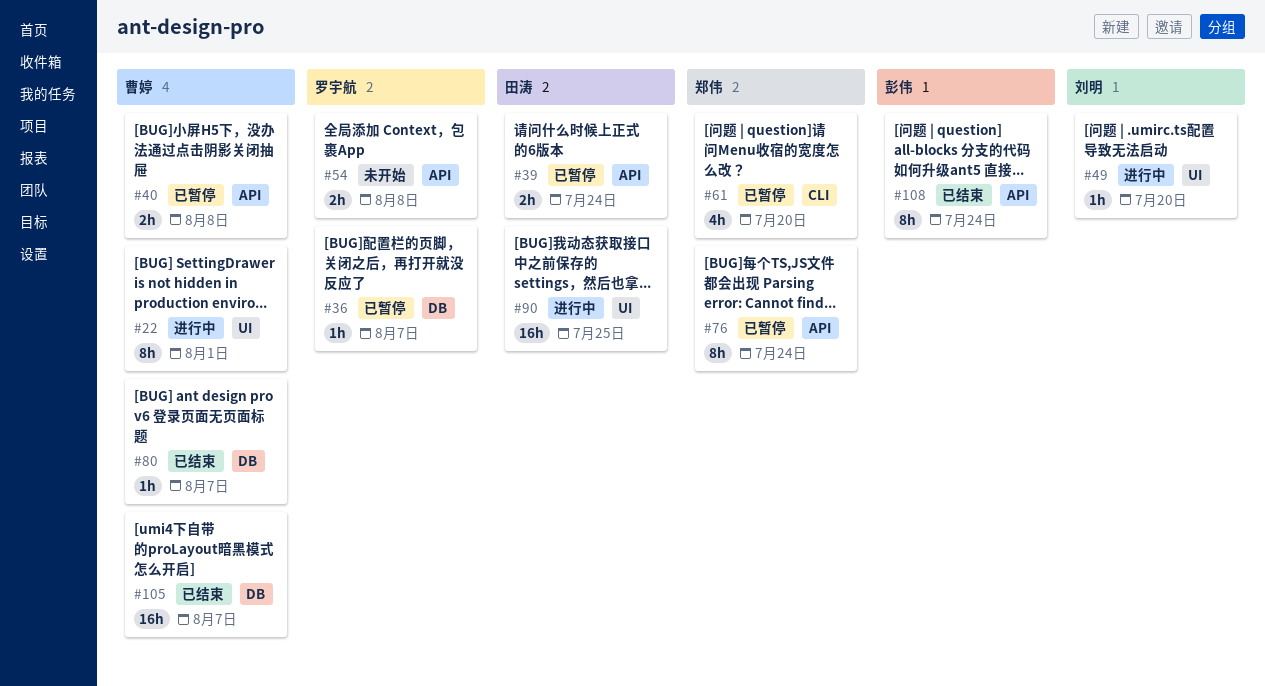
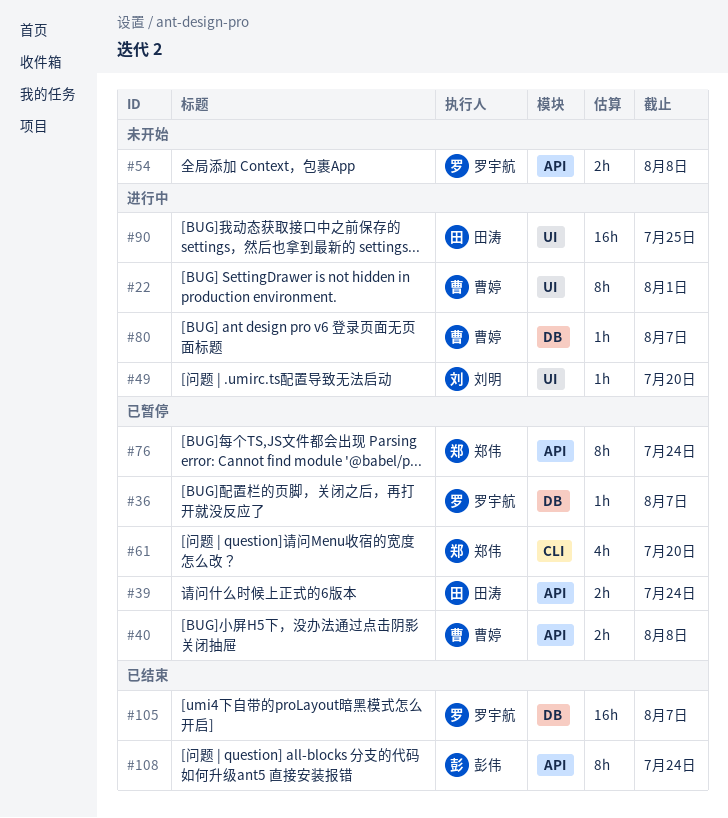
#80, status: 已结束 -> 进行中
#105, owner: 曹婷 -> 罗宇航

